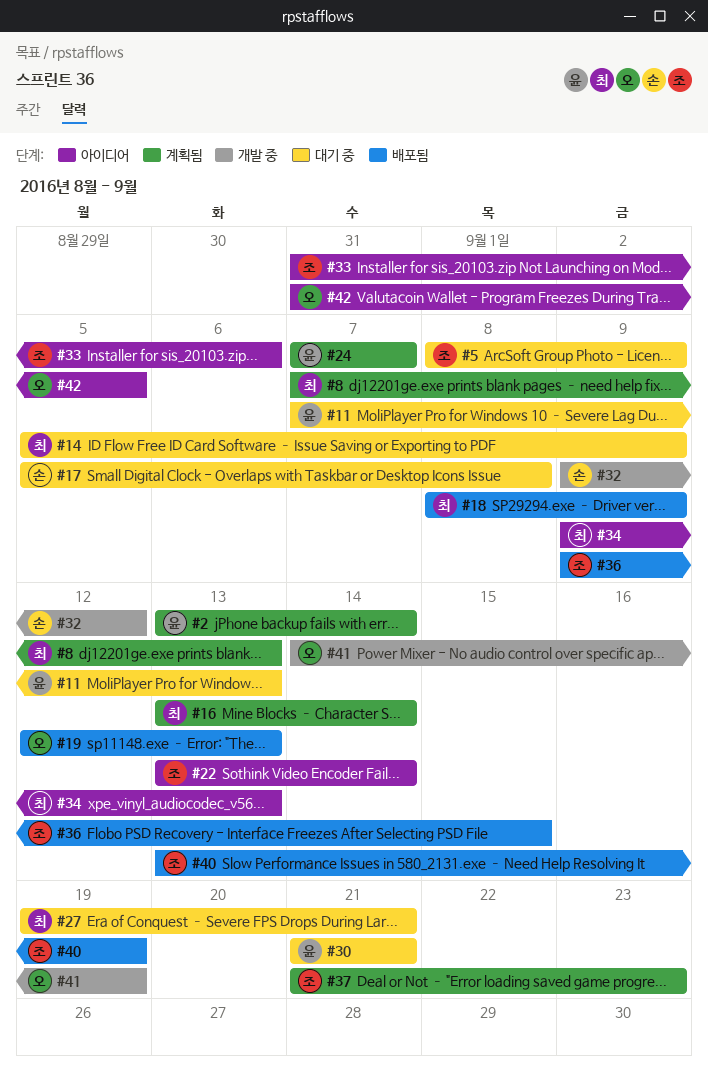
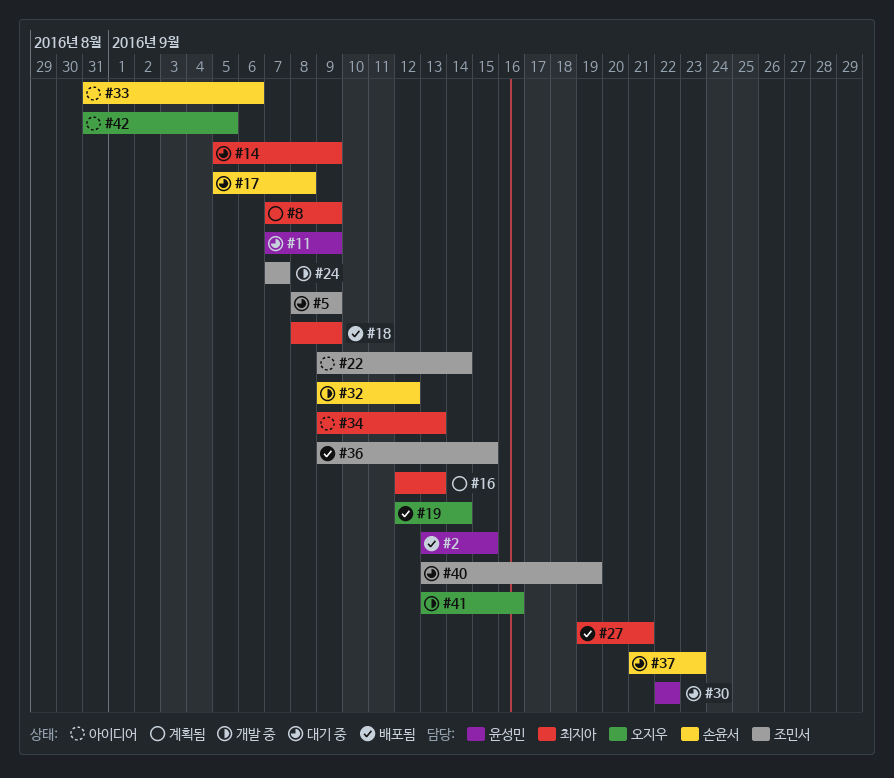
#2, status: 계획됨 -> 배포됨
#2, due: Sep 14 -> Sep 15
#8, due: Sep 13 -> Sep 9
#11, due: Sep 13 -> Sep 9
#16, start: Sep 13 -> Sep 12
#16, due: Sep 14 -> Sep 13
#19, due: Sep 13 -> Sep 14
#22, start: Sep 13 -> Sep 9
#24, status: 계획됨 -> 개발 중
#24, owner: 윤성민 -> 조민서
#27, status: 대기 중 -> 배포됨
#30, start: Sep 21 -> Sep 22
#30, due: Sep 21 -> Sep 22
#33, owner: 조민서 -> 손윤서
#37, status: 계획됨 -> 대기 중
#37, owner: 조민서 -> 손윤서
#40, status: 배포됨 -> 대기 중
#41, start: Sep 14 -> Sep 13
#41, due: Sep 19 -> Sep 16

